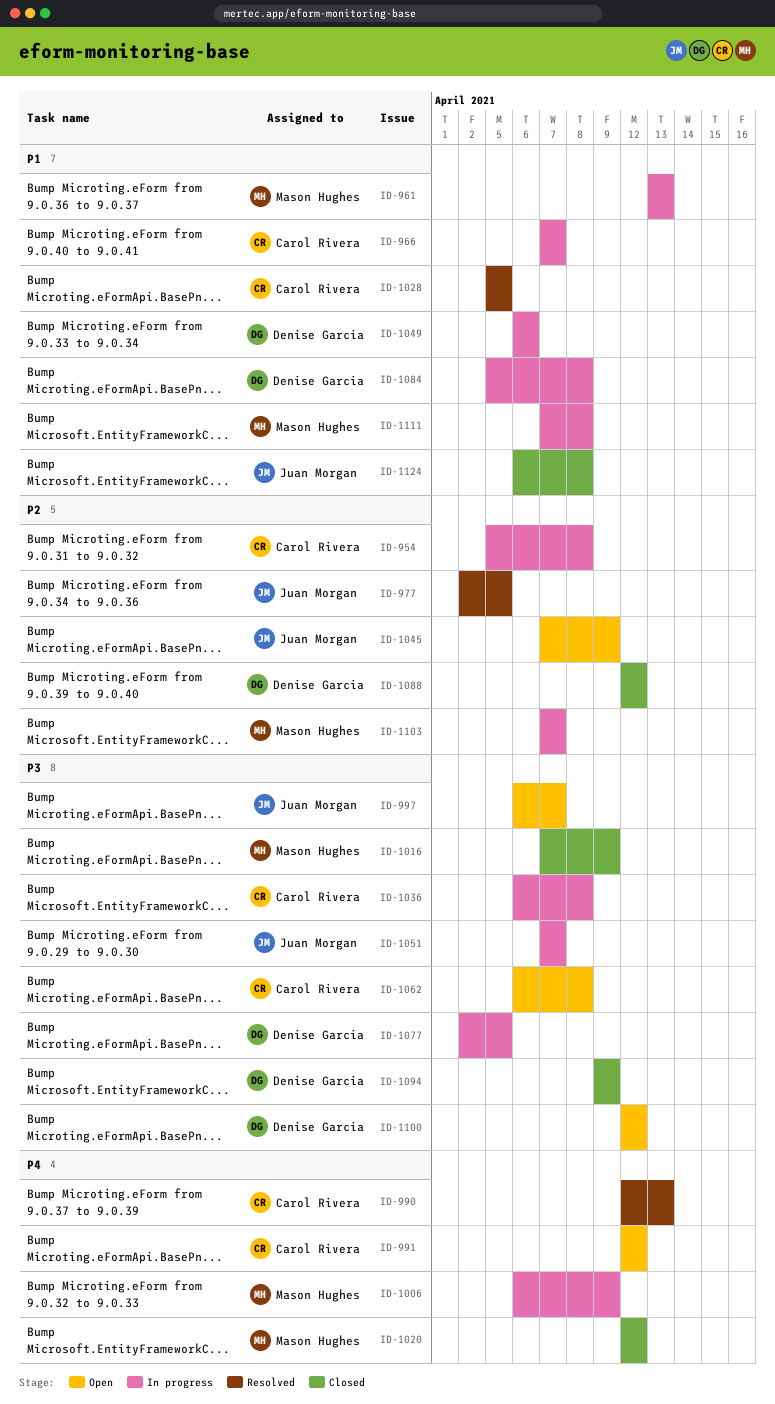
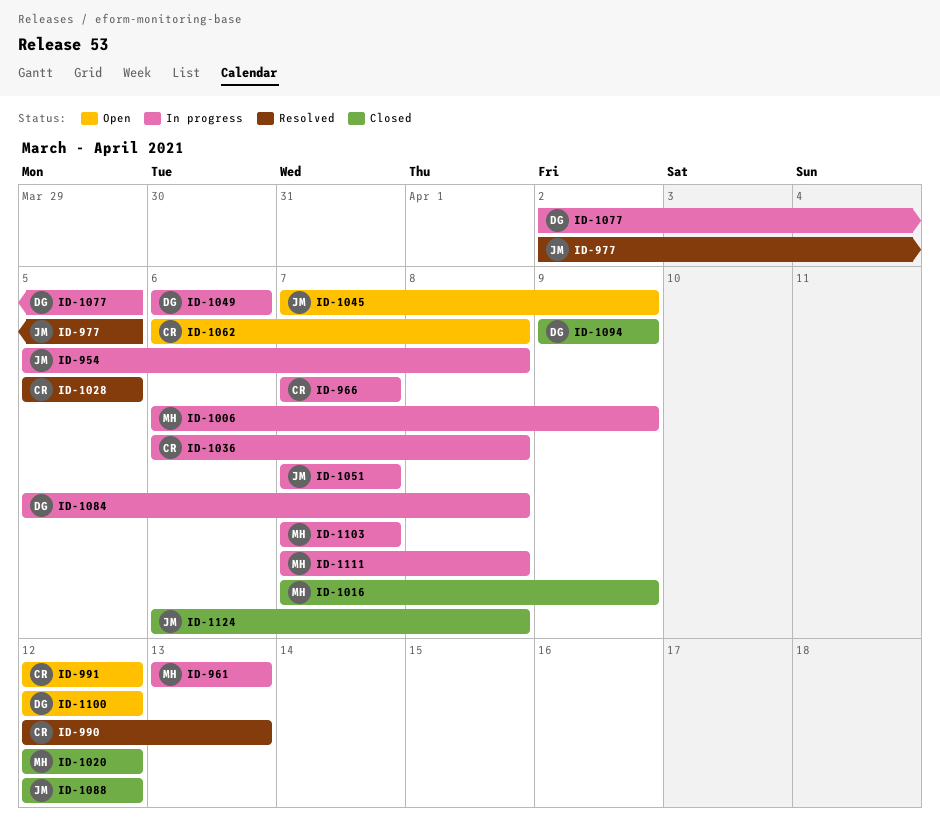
ID-954, owner: Carol Rivera -> Juan Morgan
ID-997: present -> none
ID-1088, owner: Denise Garcia -> Juan Morgan

